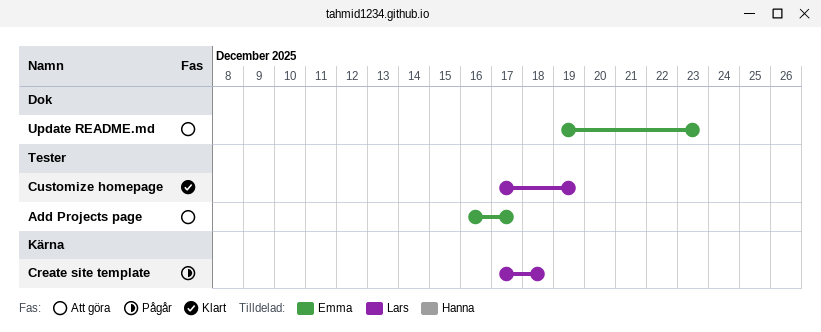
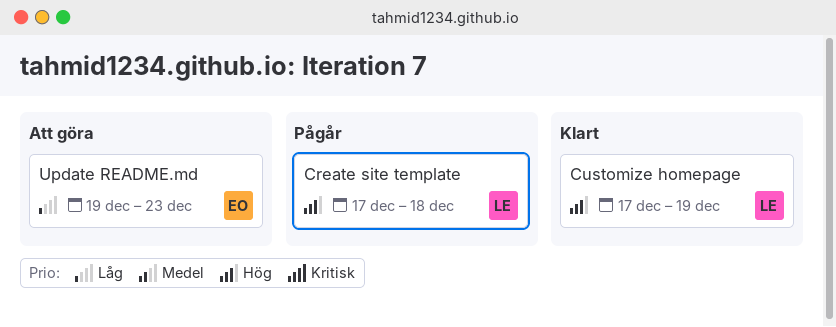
Add Projects page: present -> none

